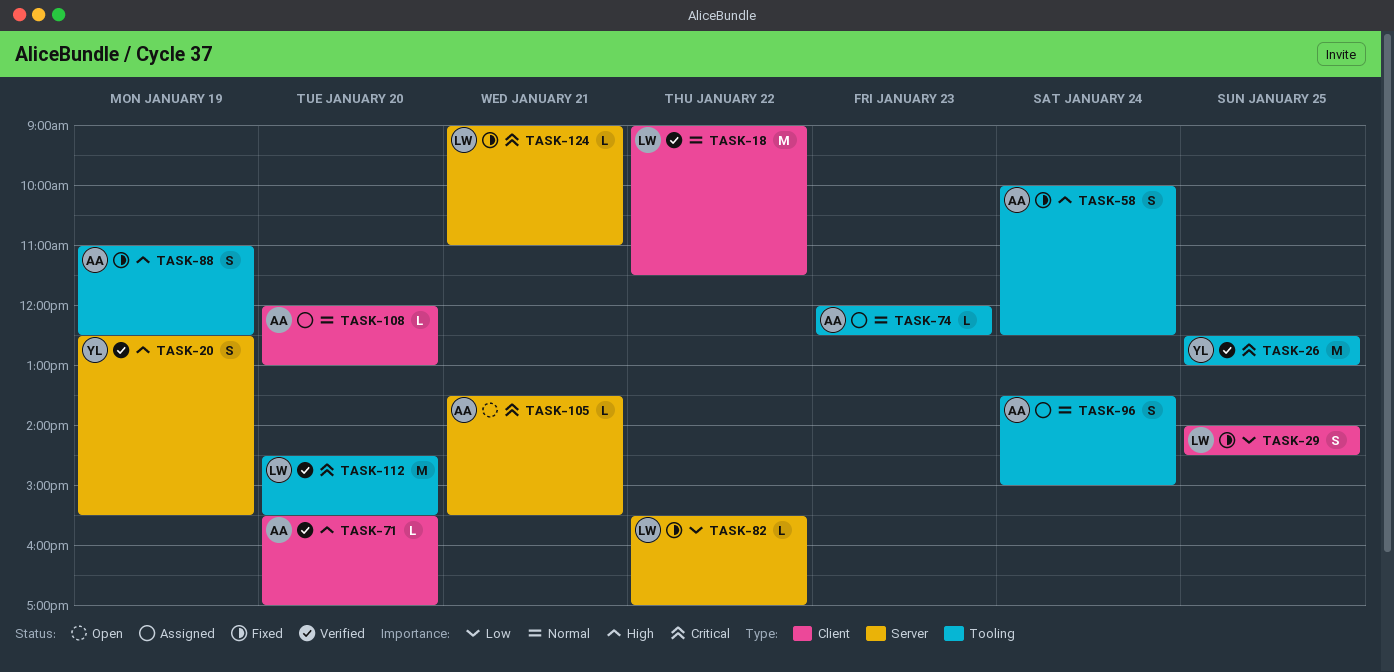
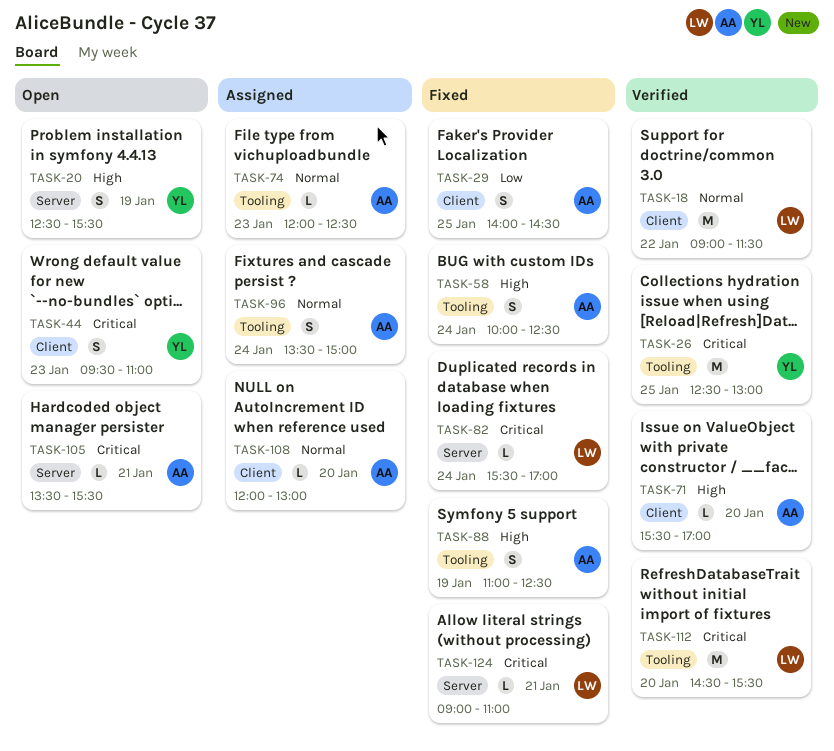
TASK-20, status: Verified -> Open
TASK-29, owner: LW -> AA
TASK-44: none -> present
TASK-82, priority: Low -> Critical
TASK-82, day: Jan 22 -> Jan 24

